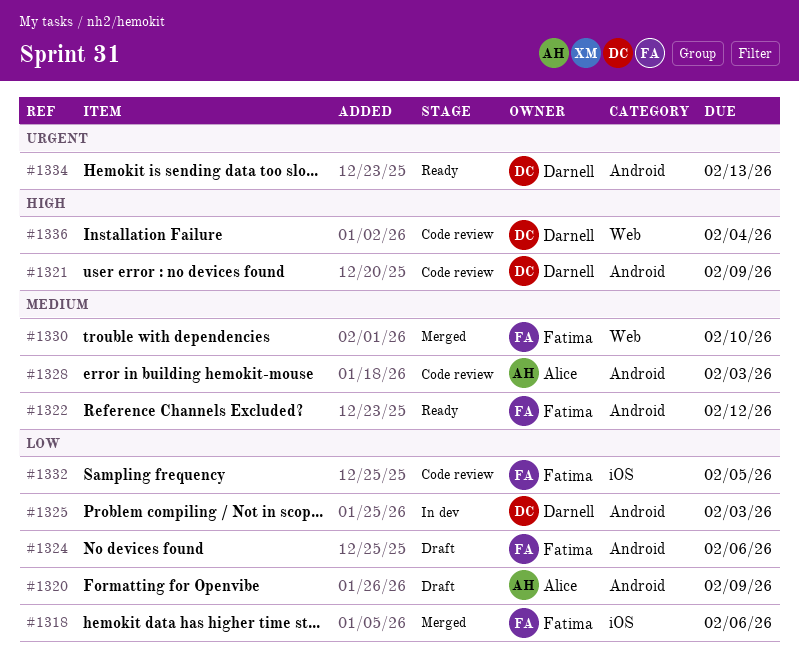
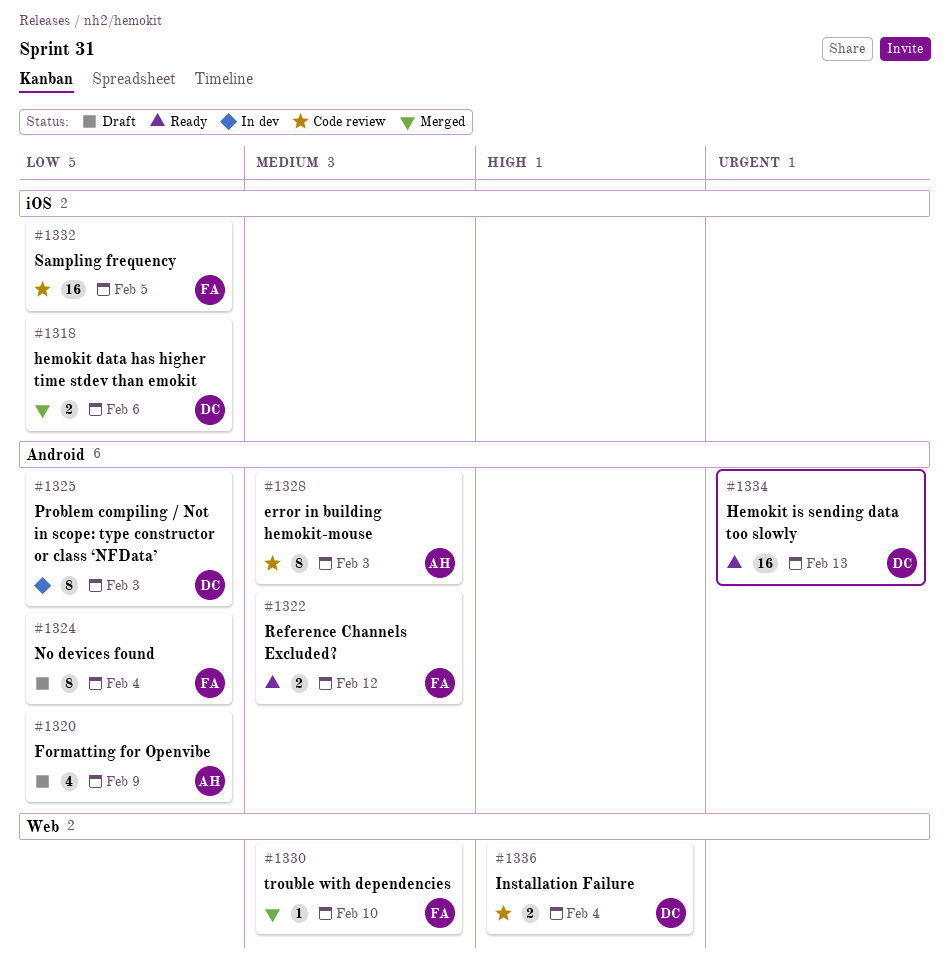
#1318, owner: Fatima -> Darnell
#1321: present -> none
#1324, due: Feb 6 -> Feb 4

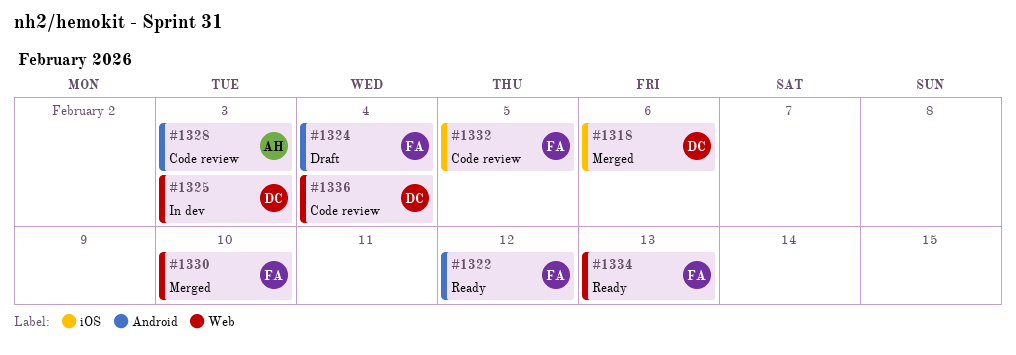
#1320: present -> none
#1325, label: Android -> Web
#1334, owner: DC -> FA
#1334, label: Android -> Web

